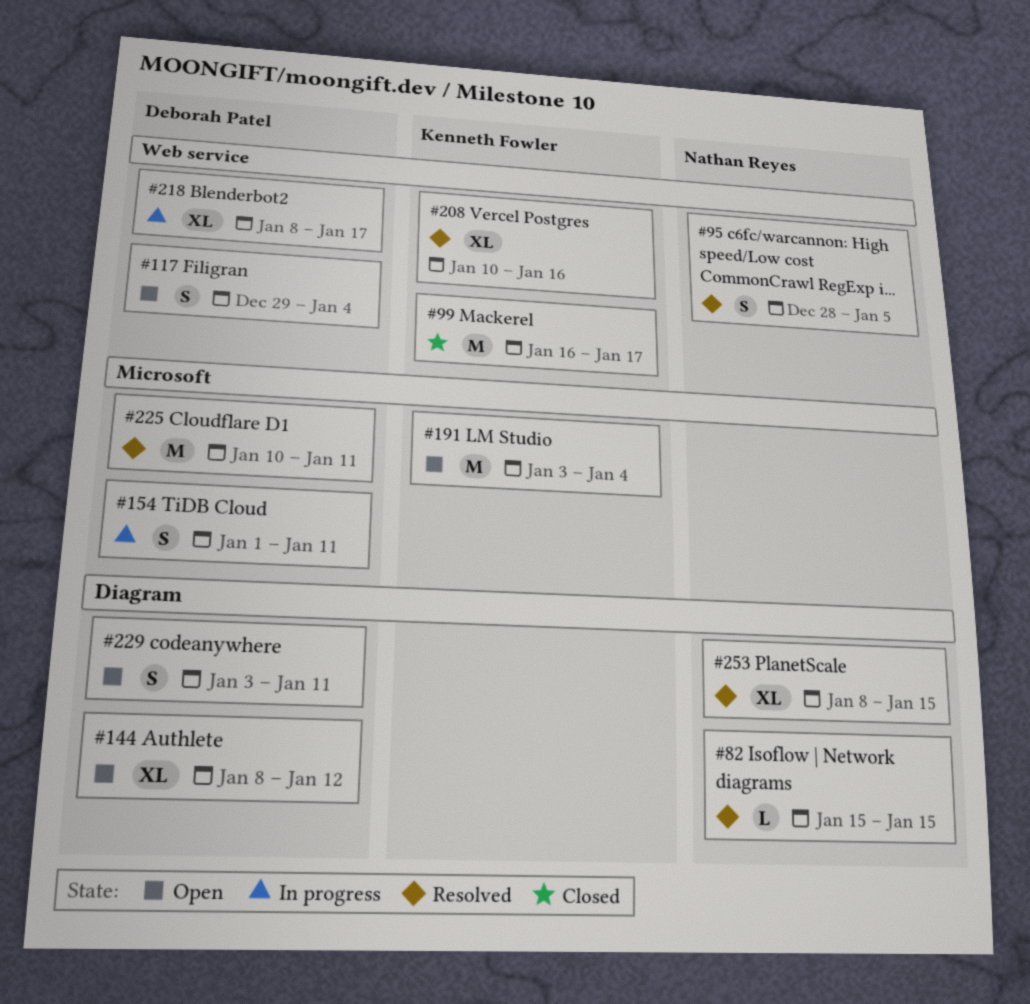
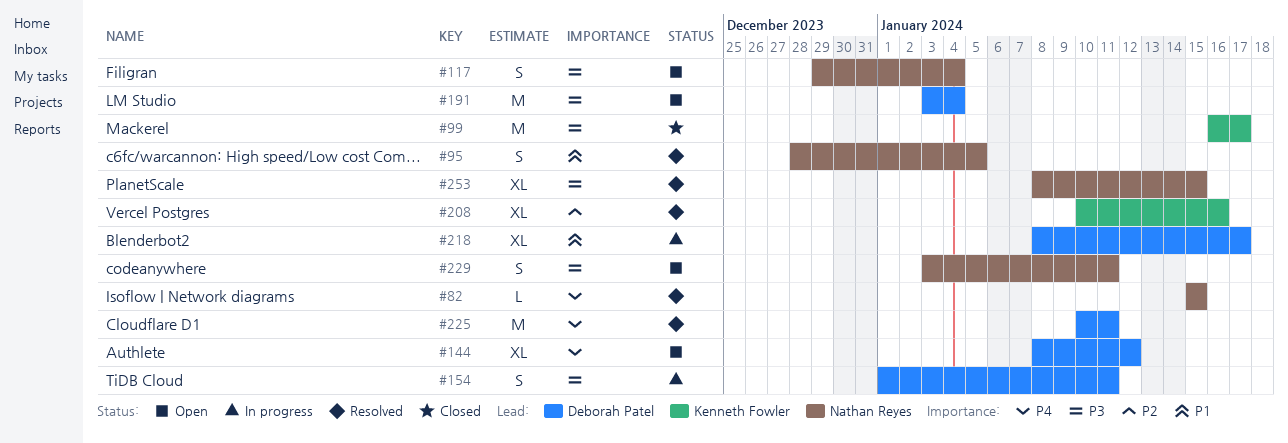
#117, owner: Deborah Patel -> Nathan Reyes
#191, owner: Kenneth Fowler -> Deborah Patel
#229, owner: Deborah Patel -> Nathan Reyes

